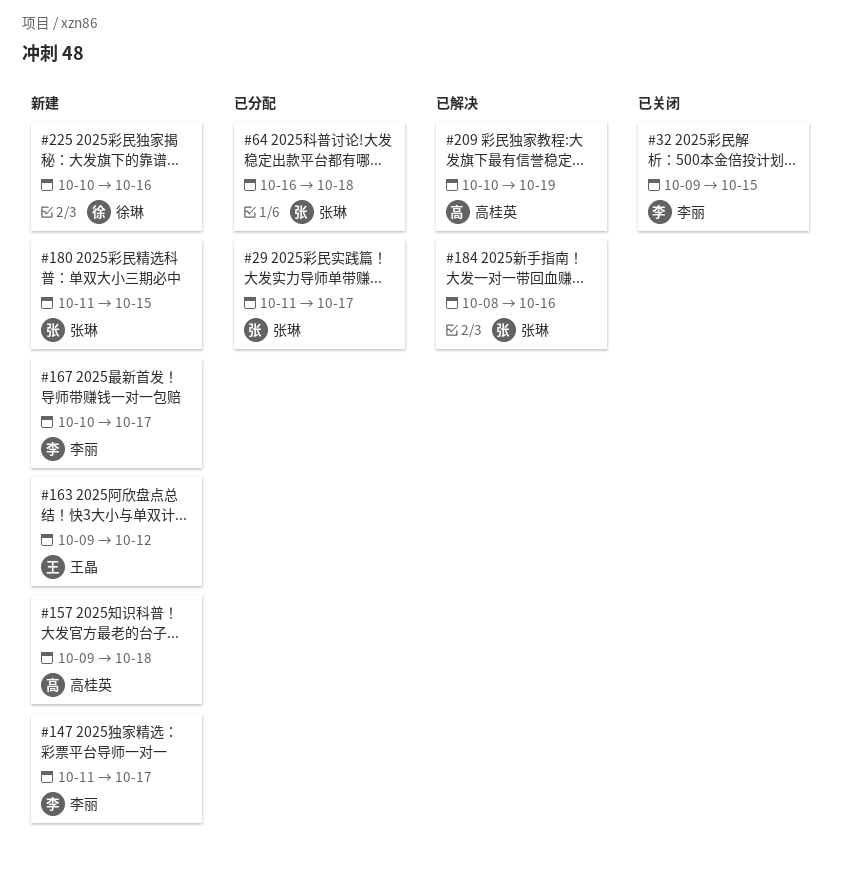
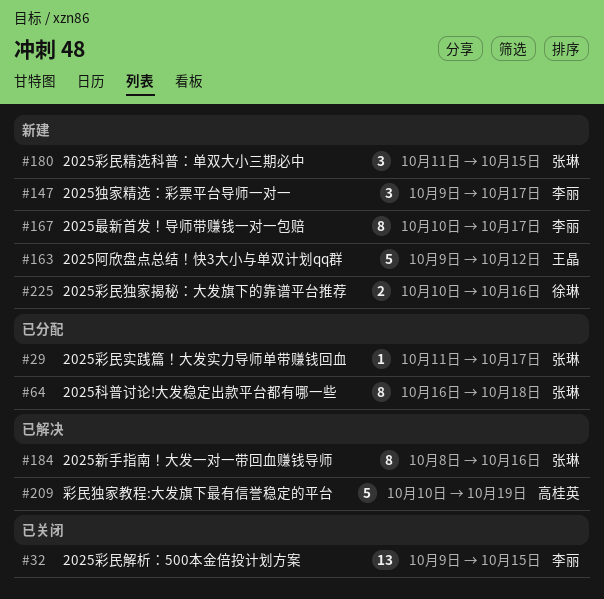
#147, start: Oct 11 -> Oct 9
#157: present -> none

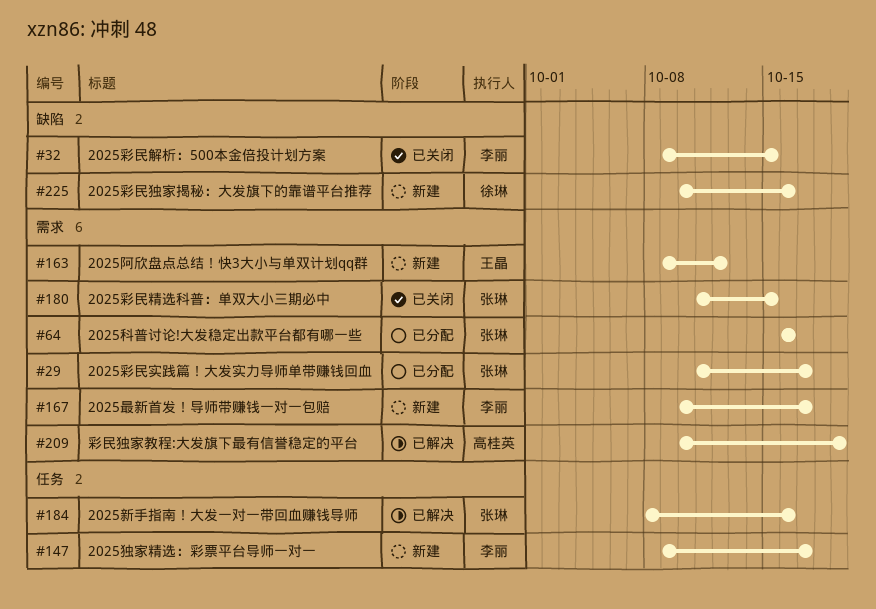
#64, due: Oct 18 -> Oct 16
#180, status: 新建 -> 已关闭

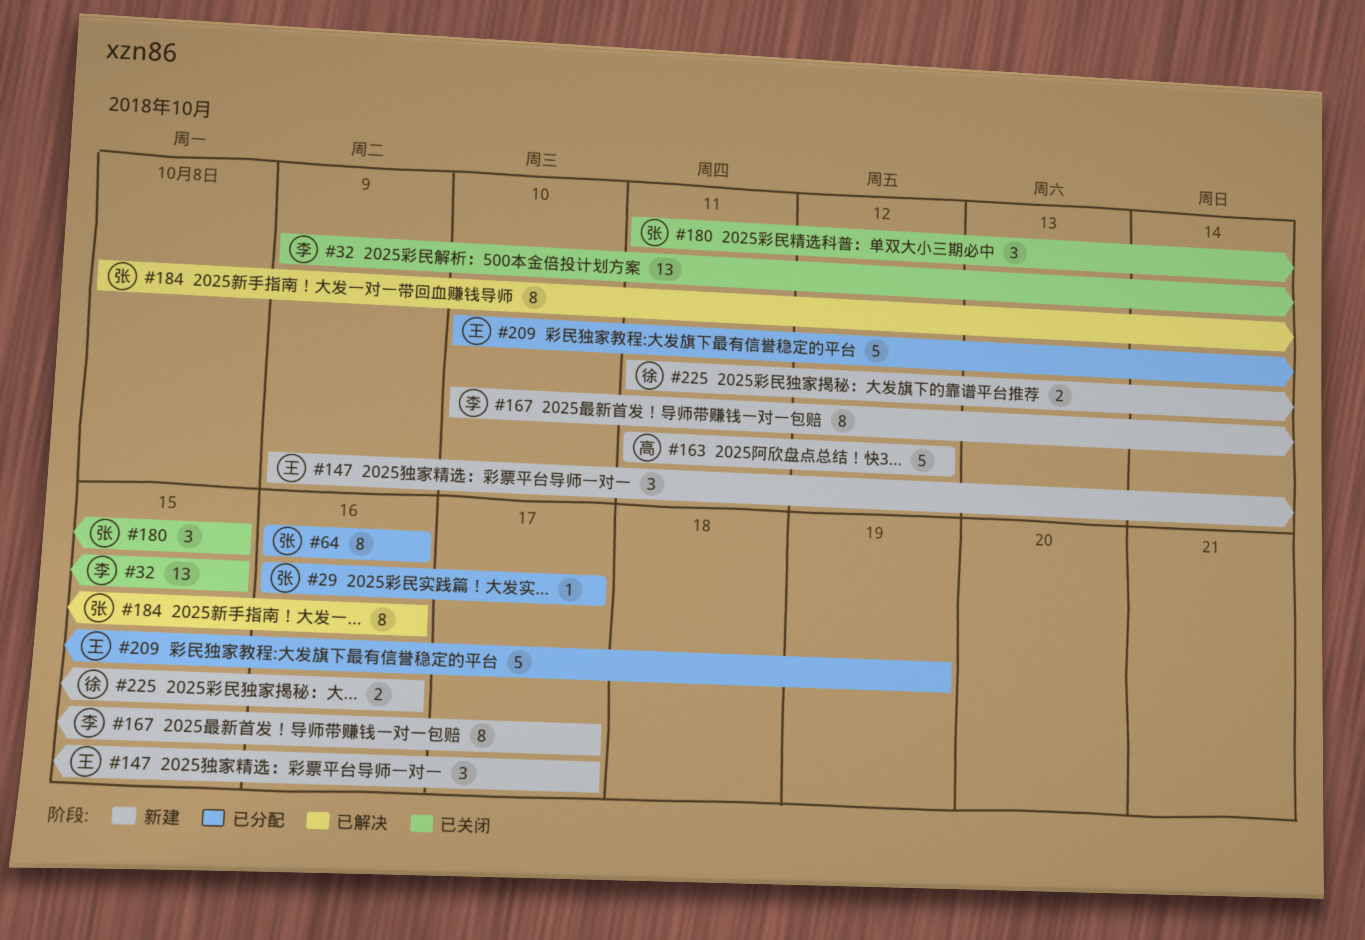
#29, start: Oct 11 -> Oct 16
#147, owner: 李丽 -> 王晶
#163, owner: 王晶 -> 高桂英
#163, start: Oct 9 -> Oct 11
#209, status: 已解决 -> 已分配
#209, owner: 高桂英 -> 王晶
#225, start: Oct 10 -> Oct 11

